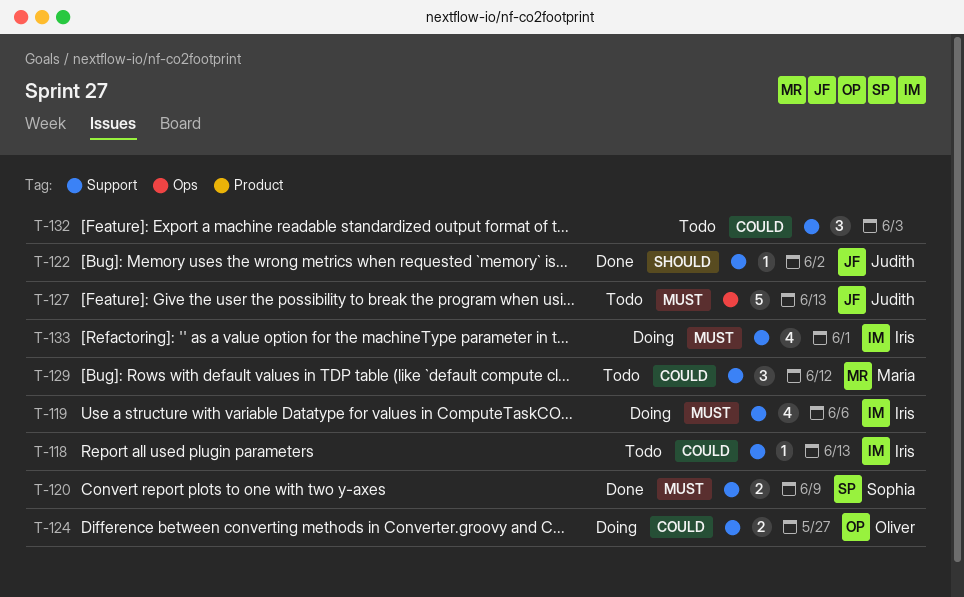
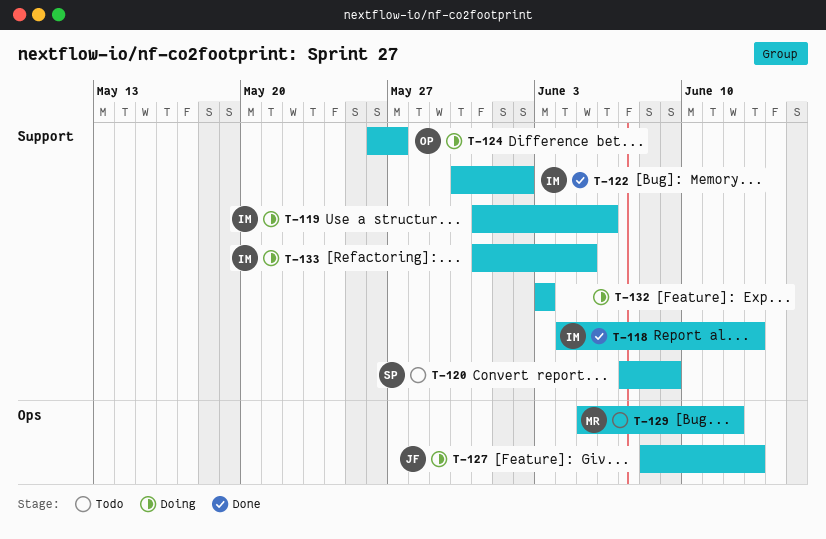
T-118, status: Todo -> Done
T-120, status: Done -> Todo
T-122, owner: Judith -> Iris
T-127, status: Todo -> Doing
T-129, label: Support -> Ops
T-132, status: Todo -> Doing
T-133, due: Jun 1 -> Jun 5

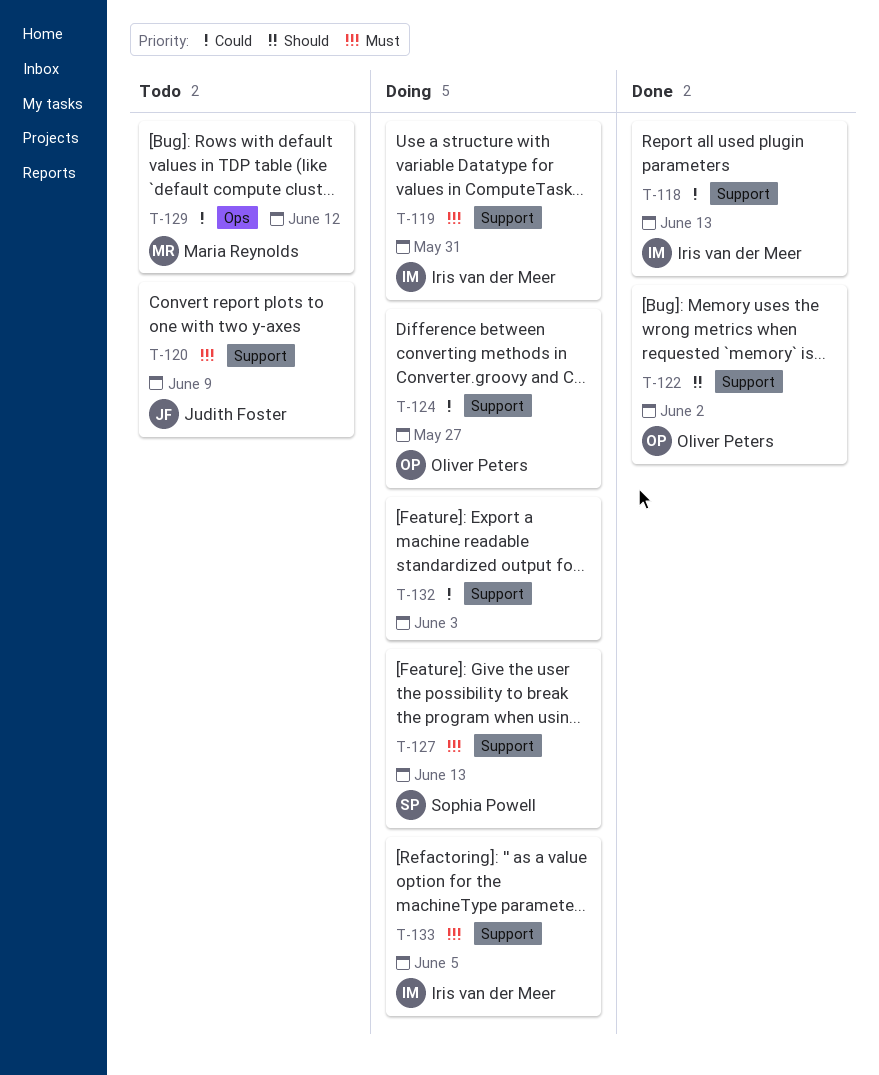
T-119, due: Jun 6 -> May 31
T-120, owner: Sophia Powell -> Judith Foster
T-122, owner: Iris van der Meer -> Oliver Peters
T-127, owner: Judith Foster -> Sophia Powell
T-127, label: Ops -> Support

